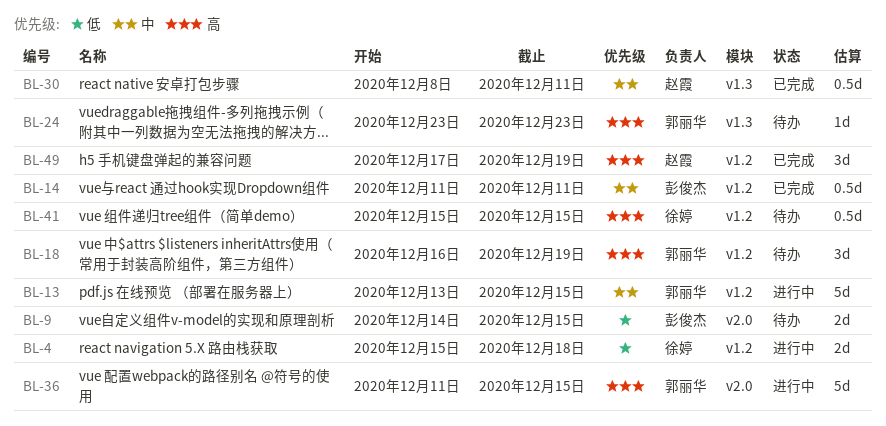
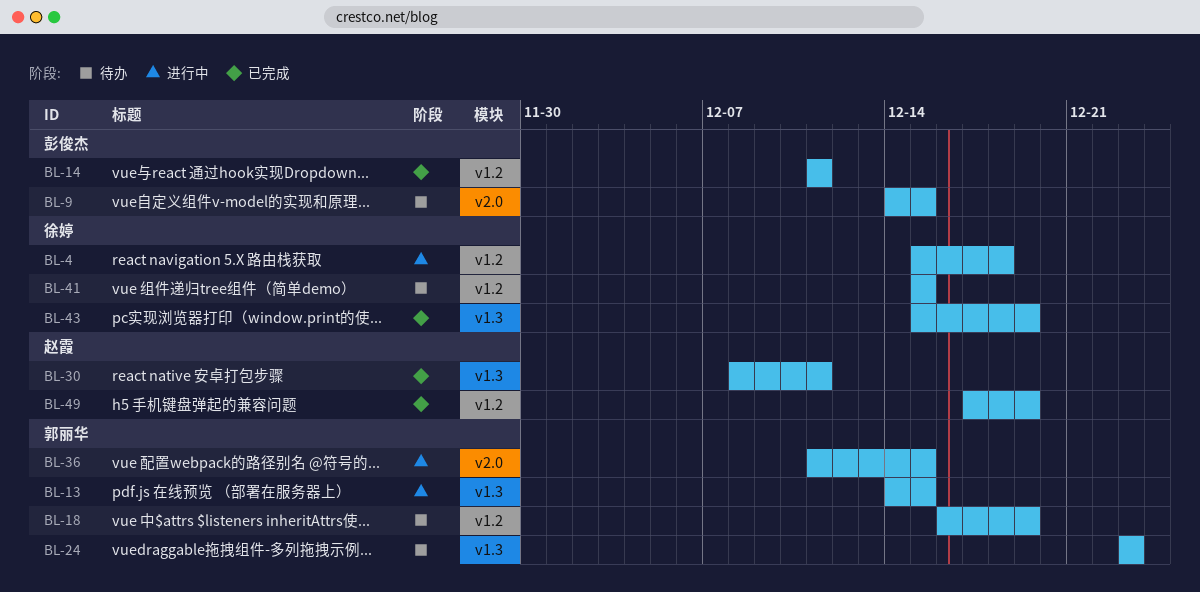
BL-13, label: v1.2 -> v1.3
BL-13, start: Dec 13 -> Dec 14
BL-43: none -> present

